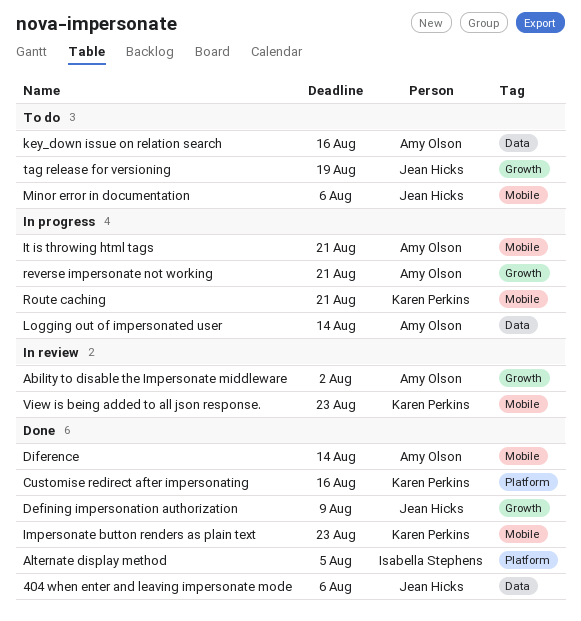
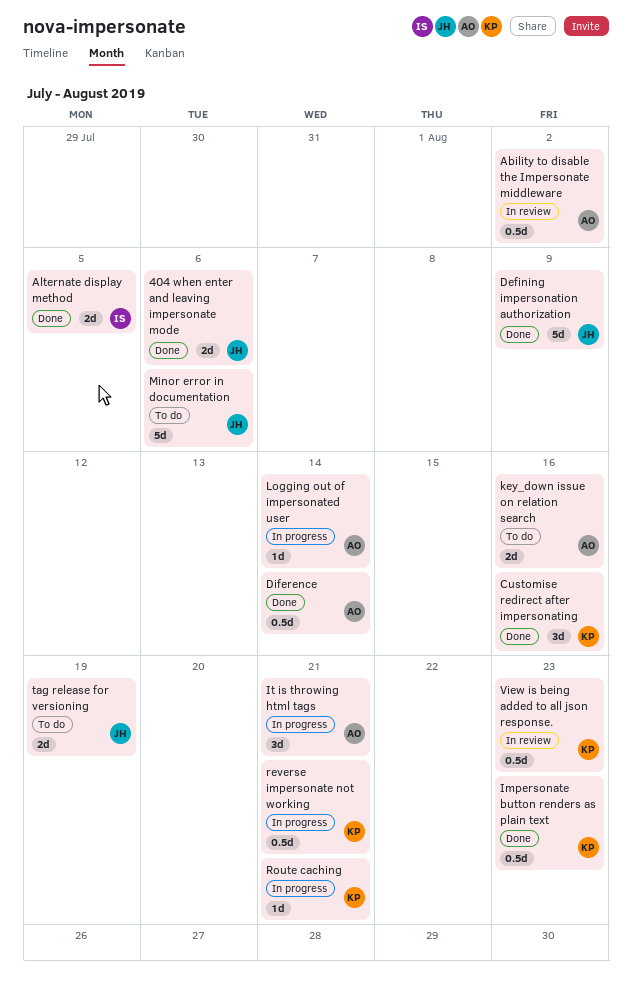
reverse impersonate not working, owner: Amy Olson -> Karen Perkins

